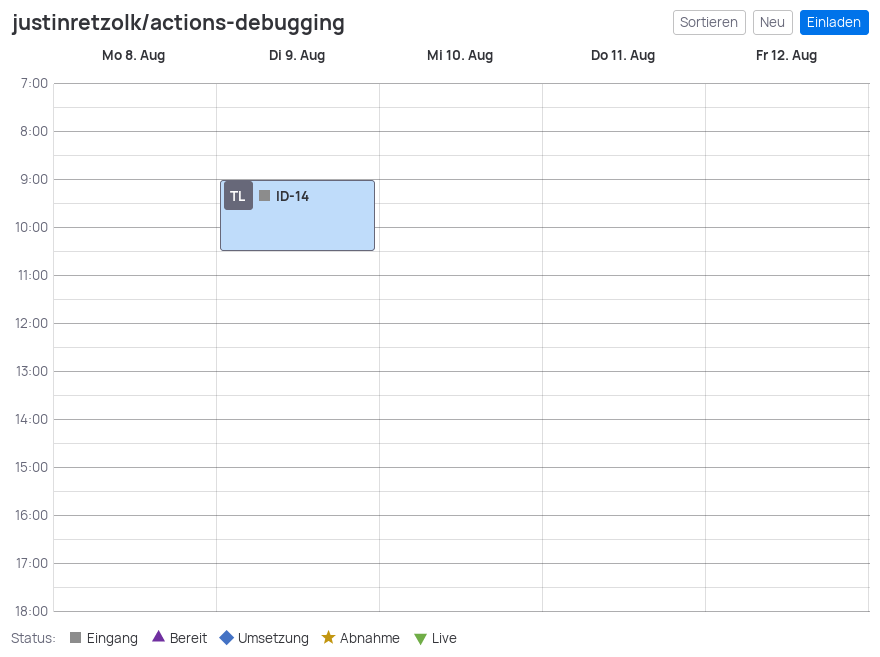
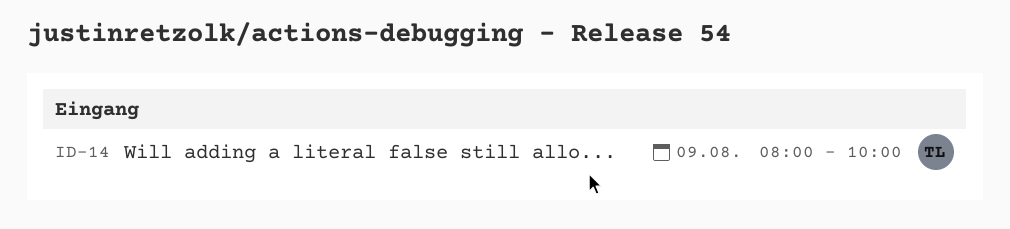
ID-14, begins: 09:00 -> 08:00
ID-14, ends: 10:30 -> 10:00

